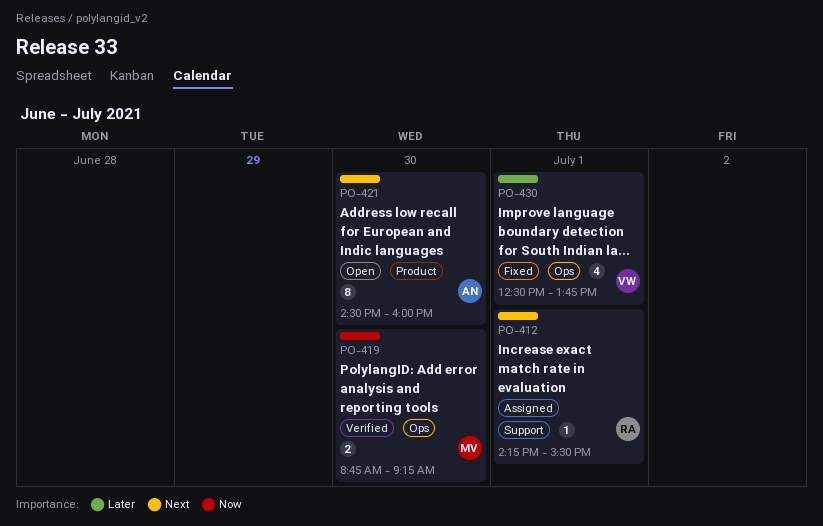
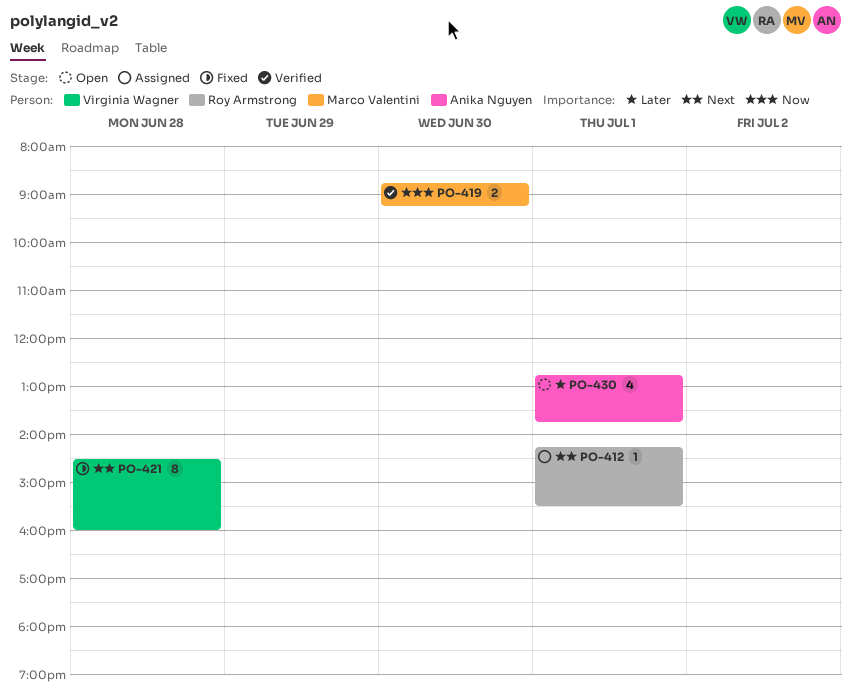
PO-421, status: Open -> Fixed
PO-421, owner: Anika Nguyen -> Virginia Wagner
PO-421, day: Jun 30 -> Jun 28
PO-430, status: Fixed -> Open
PO-430, owner: Virginia Wagner -> Anika Nguyen
PO-430, begins: 12:30 -> 12:45

